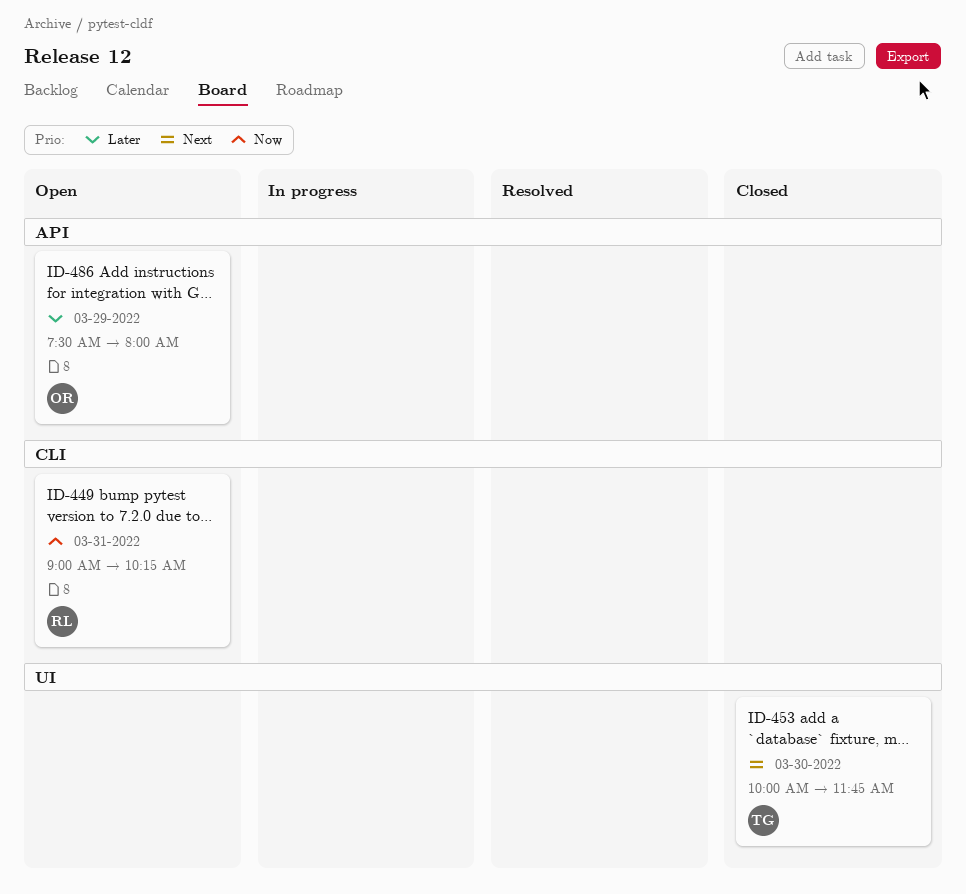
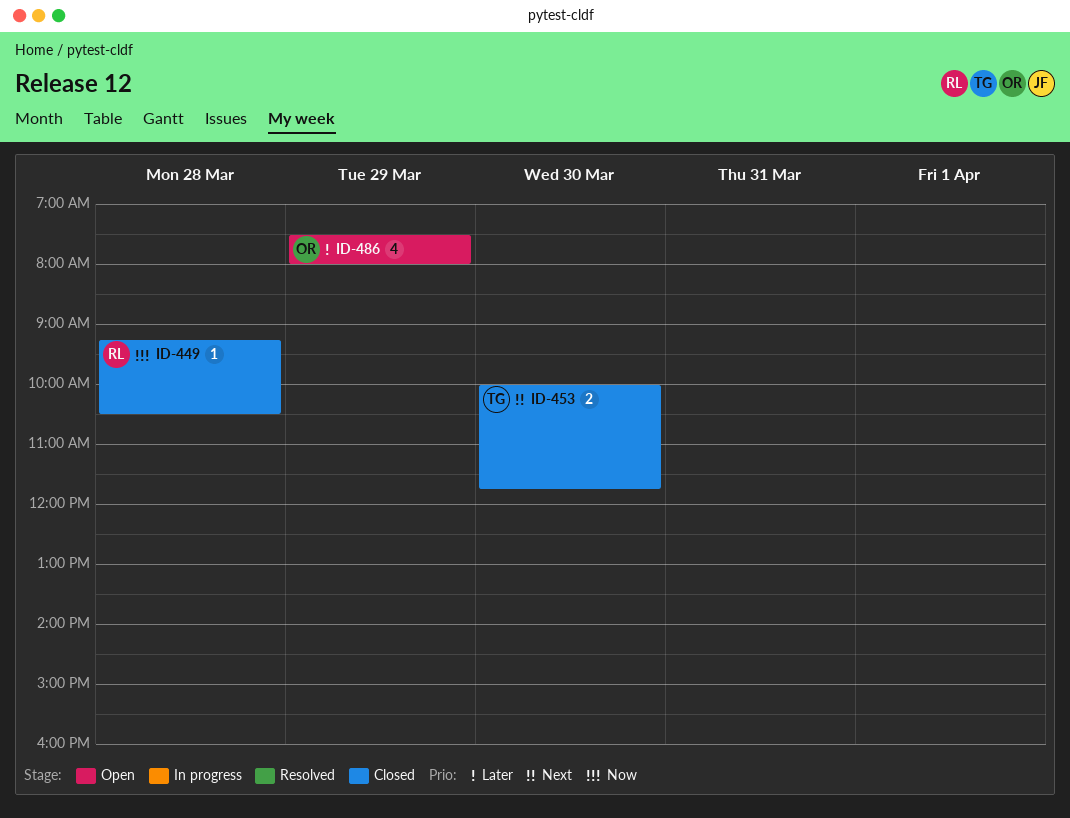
ID-449, status: Open -> Closed
ID-449, day: Mar 31 -> Mar 28
ID-449, begins: 09:00 -> 09:15
ID-449, ends: 10:15 -> 10:30

